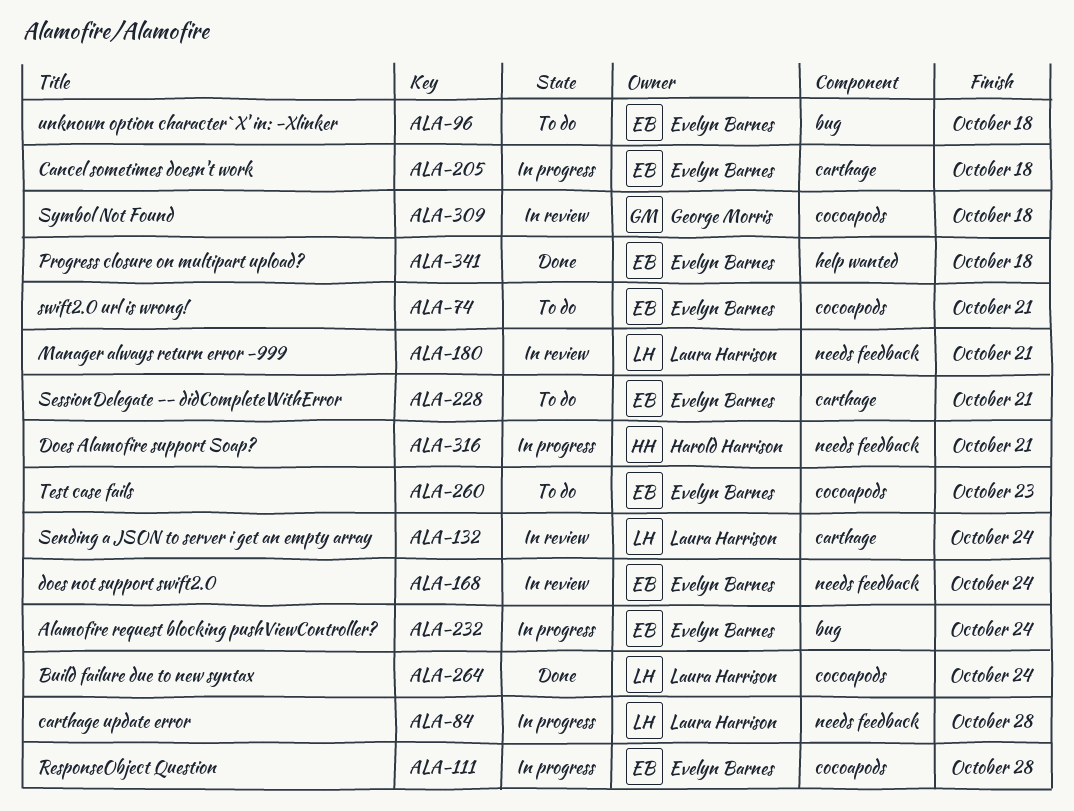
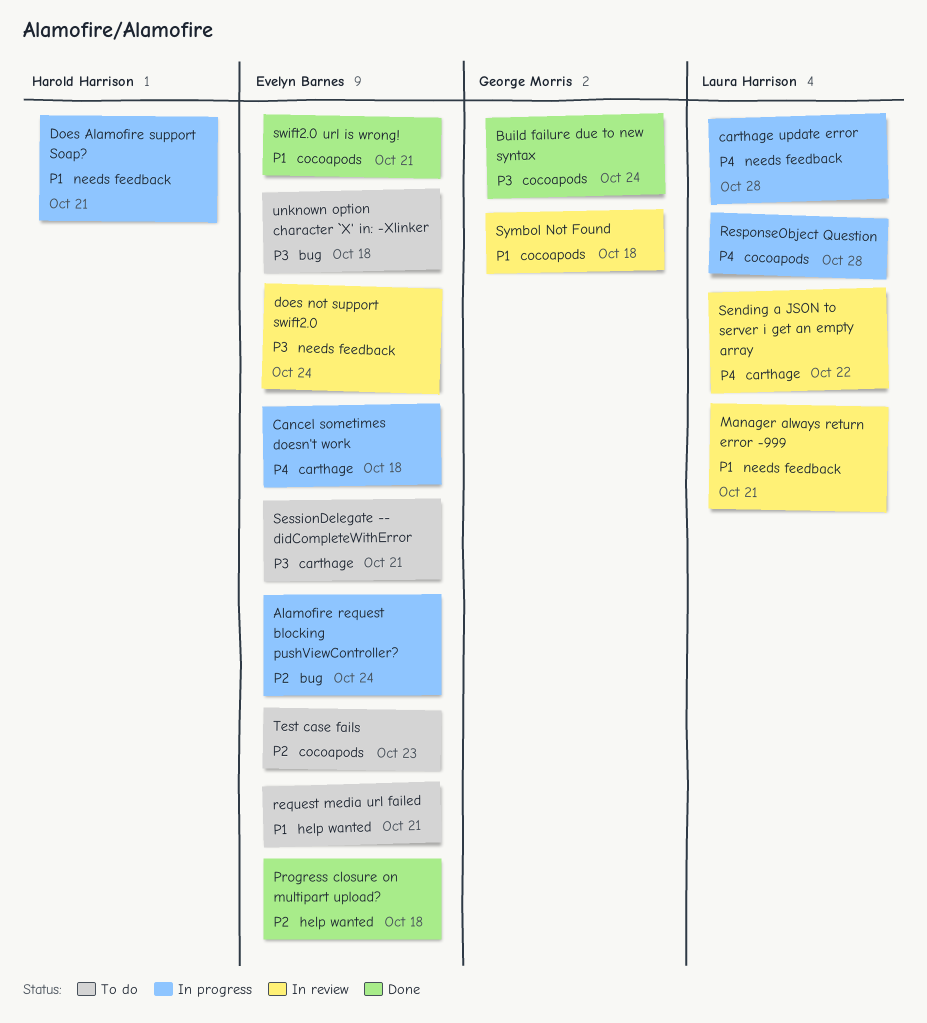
Build failure due to new syntax, owner: Laura Harrison -> George Morris
request media url failed: none -> present
ResponseObject Question, owner: Evelyn Barnes -> Laura Harrison
Sending a JSON to server i get an empty array, due: Oct 24 -> Oct 22
swift2.0 url is wrong!, status: To do -> Done

